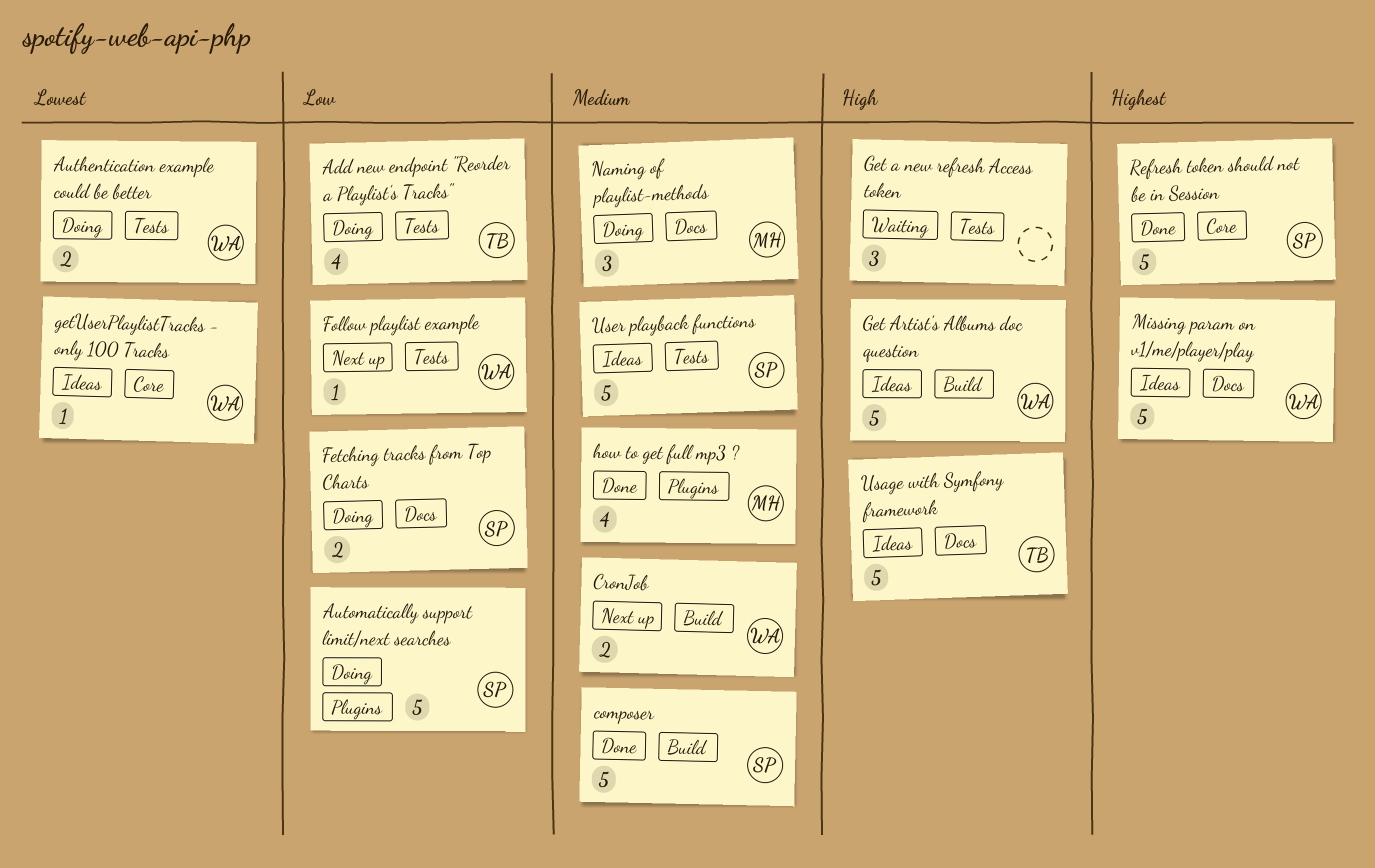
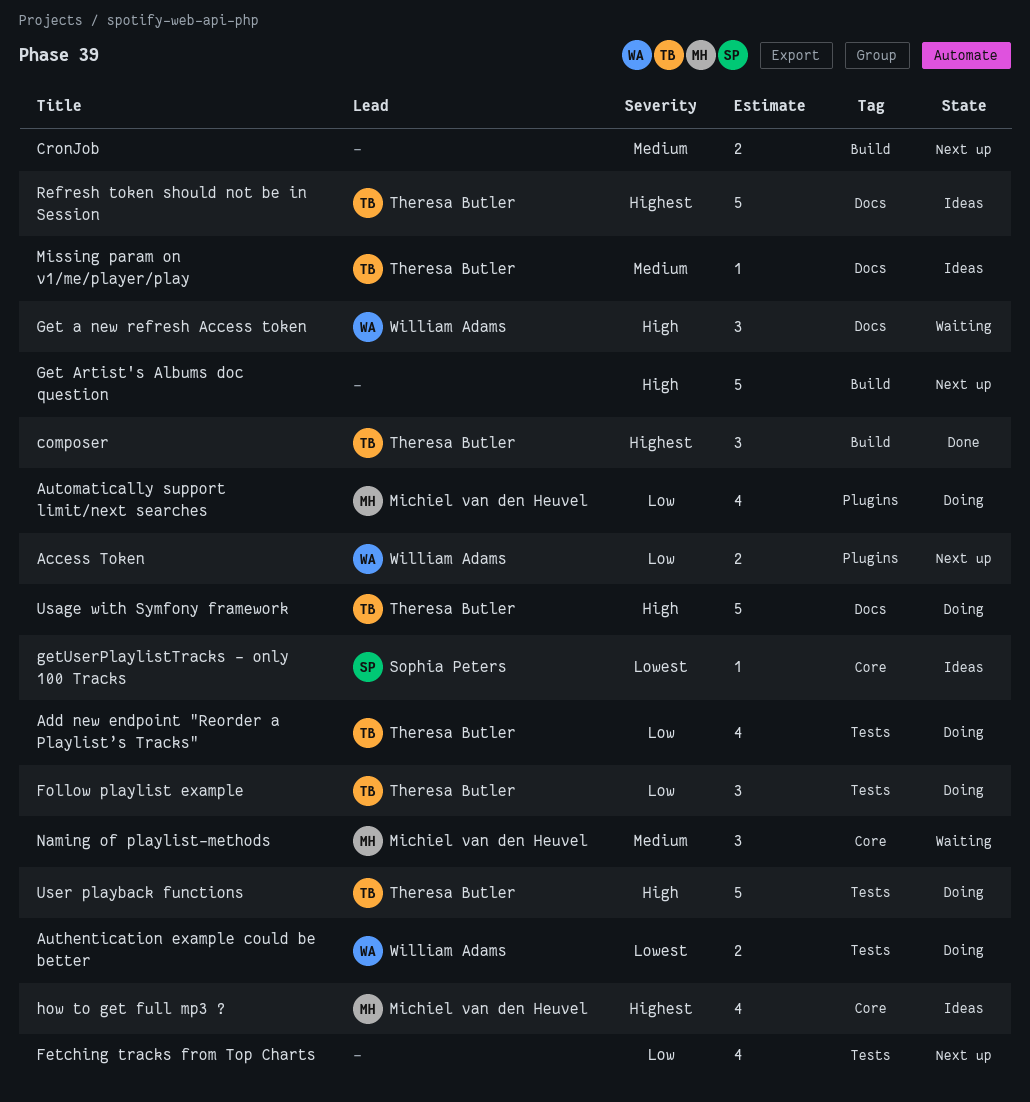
Access Token: none -> present
Automatically support limit/next searches, owner: Sophia Peters -> Michiel van den Heuvel
Automatically support limit/next searches, estimate: 5 -> 4
composer, owner: Sophia Peters -> Theresa Butler
composer, priority: Medium -> Highest
composer, estimate: 5 -> 3
CronJob, owner: William Adams -> none
Fetching tracks from Top Charts, status: Doing -> Next up
Fetching tracks from Top Charts, owner: Sophia Peters -> none
Fetching tracks from Top Charts, label: Docs -> Tests
Fetching tracks from Top Charts, estimate: 2 -> 4
Follow playlist example, status: Next up -> Doing
Follow playlist example, owner: William Adams -> Theresa Butler
Follow playlist example, estimate: 1 -> 3
Get a new refresh Access token, owner: none -> William Adams
Get a new refresh Access token, label: Tests -> Docs
Get Artist's Albums doc question, status: Ideas -> Next up
Get Artist's Albums doc question, owner: William Adams -> none
getUserPlaylistTracks - only 100 Tracks, owner: William Adams -> Sophia Peters
how to get full mp3 ?, status: Done -> Ideas
how to get full mp3 ?, priority: Medium -> Highest
how to get full mp3 ?, label: Plugins -> Core
Missing param on v1/me/player/play, owner: William Adams -> Theresa Butler
Missing param on v1/me/player/play, priority: Highest -> Medium
Missing param on v1/me/player/play, estimate: 5 -> 1
Naming of playlist-methods, status: Doing -> Waiting
Naming of playlist-methods, label: Docs -> Core
Refresh token should not be in Session, status: Done -> Ideas
Refresh token should not be in Session, owner: Sophia Peters -> Theresa Butler
Refresh token should not be in Session, label: Core -> Docs
Usage with Symfony framework, status: Ideas -> Doing
User playback functions, status: Ideas -> Doing
User playback functions, owner: Sophia Peters -> Theresa Butler
User playback functions, priority: Medium -> High

